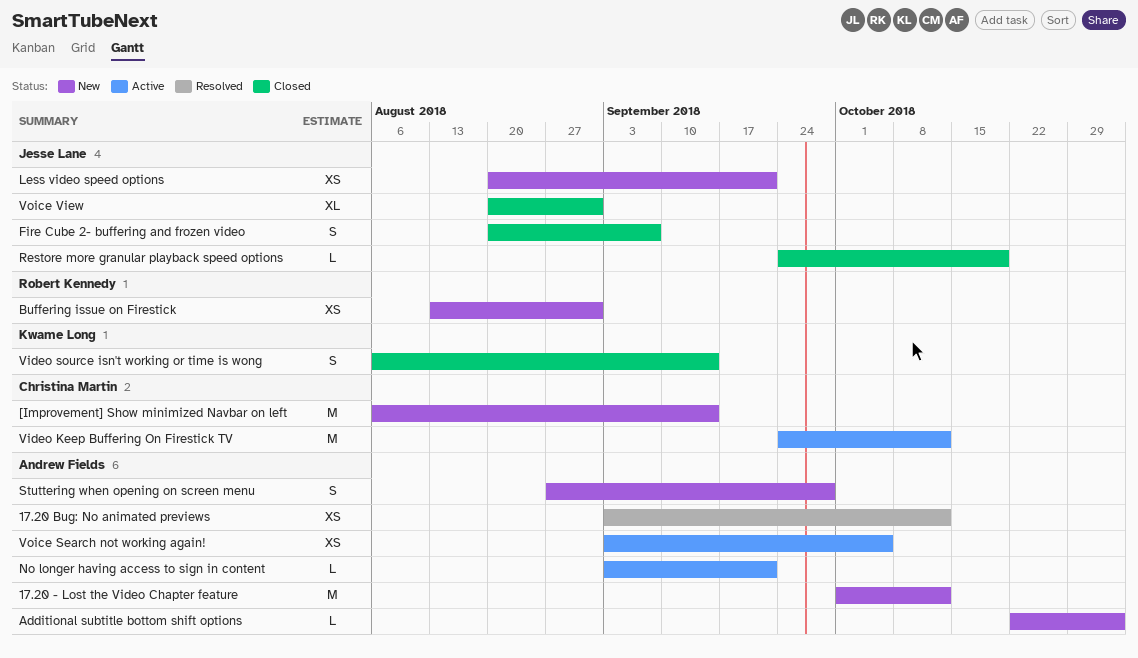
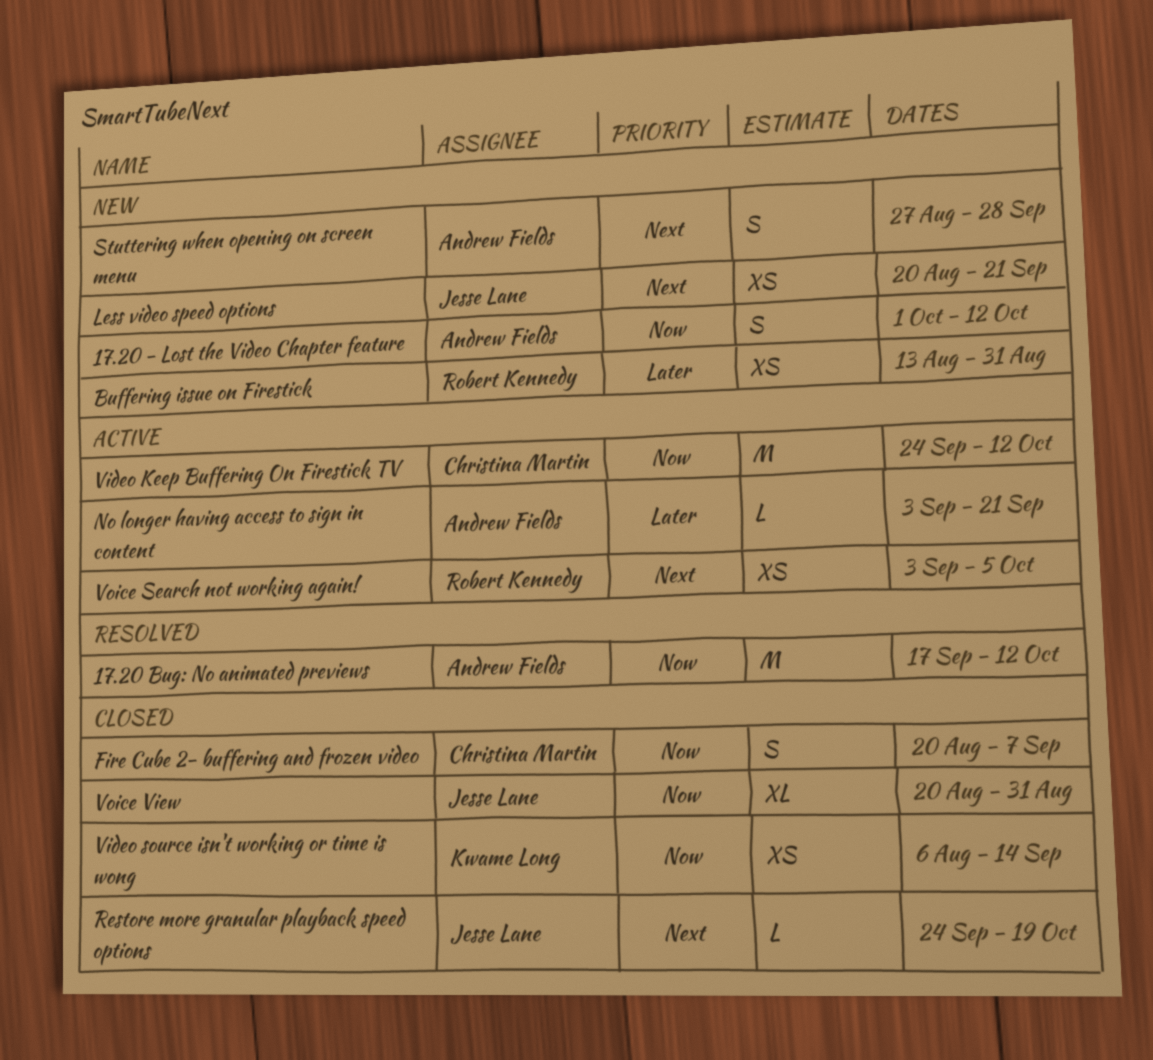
17.20 - Lost the Video Chapter feature, estimate: M -> S
17.20 Bug: No animated previews, estimate: XS -> M
17.20 Bug: No animated previews, start: Sep 3 -> Sep 17
[Improvement] Show minimized Navbar on left: present -> none
Additional subtitle bottom shift options: present -> none
Fire Cube 2- buffering and frozen video, owner: Jesse Lane -> Christina Martin
Video source isn't working or time is wong, estimate: S -> XS
Voice Search not working again!, owner: Andrew Fields -> Robert Kennedy

